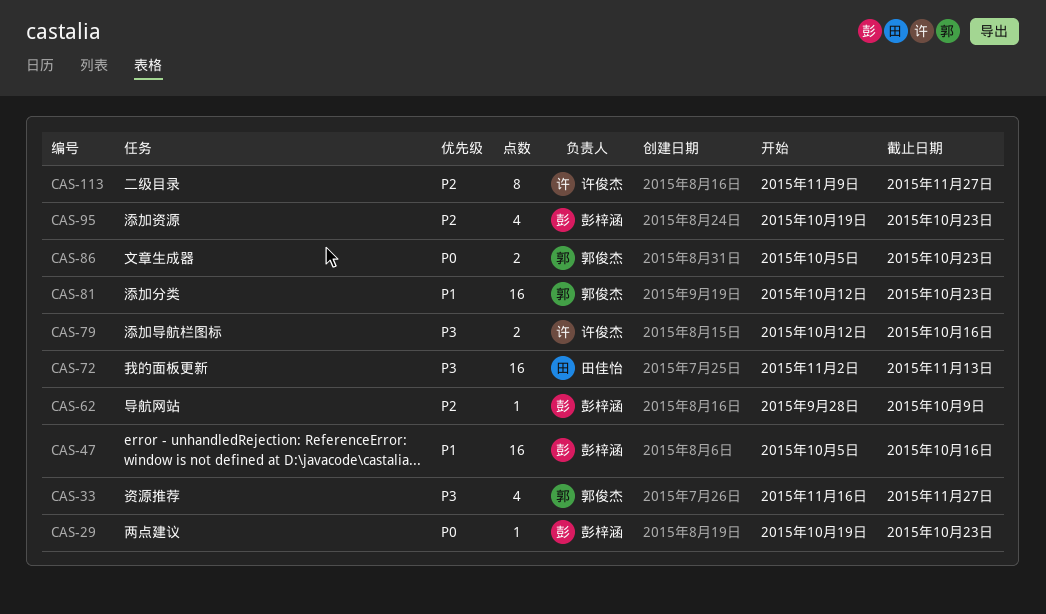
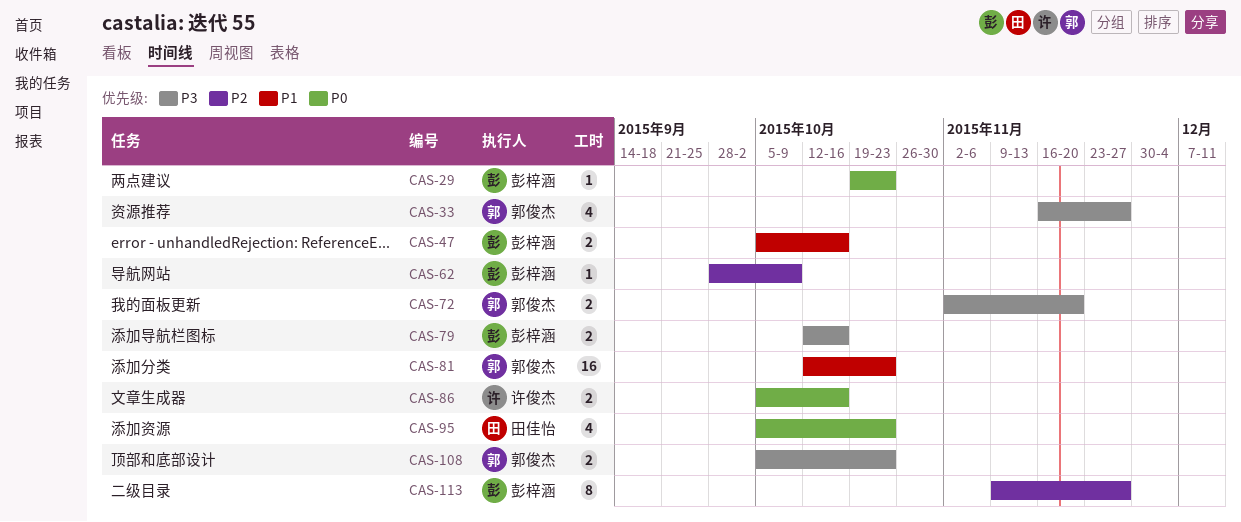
CAS-47, estimate: 16 -> 2
CAS-72, owner: 田佳怡 -> 郭俊杰
CAS-72, estimate: 16 -> 2
CAS-72, due: Nov 13 -> Nov 20
CAS-79, owner: 许俊杰 -> 彭梓涵
CAS-86, owner: 郭俊杰 -> 许俊杰
CAS-86, due: Oct 23 -> Oct 16
CAS-95, owner: 彭梓涵 -> 田佳怡
CAS-95, priority: P2 -> P0
CAS-95, start: Oct 19 -> Oct 5
CAS-108: none -> present
CAS-113, owner: 许俊杰 -> 彭梓涵

